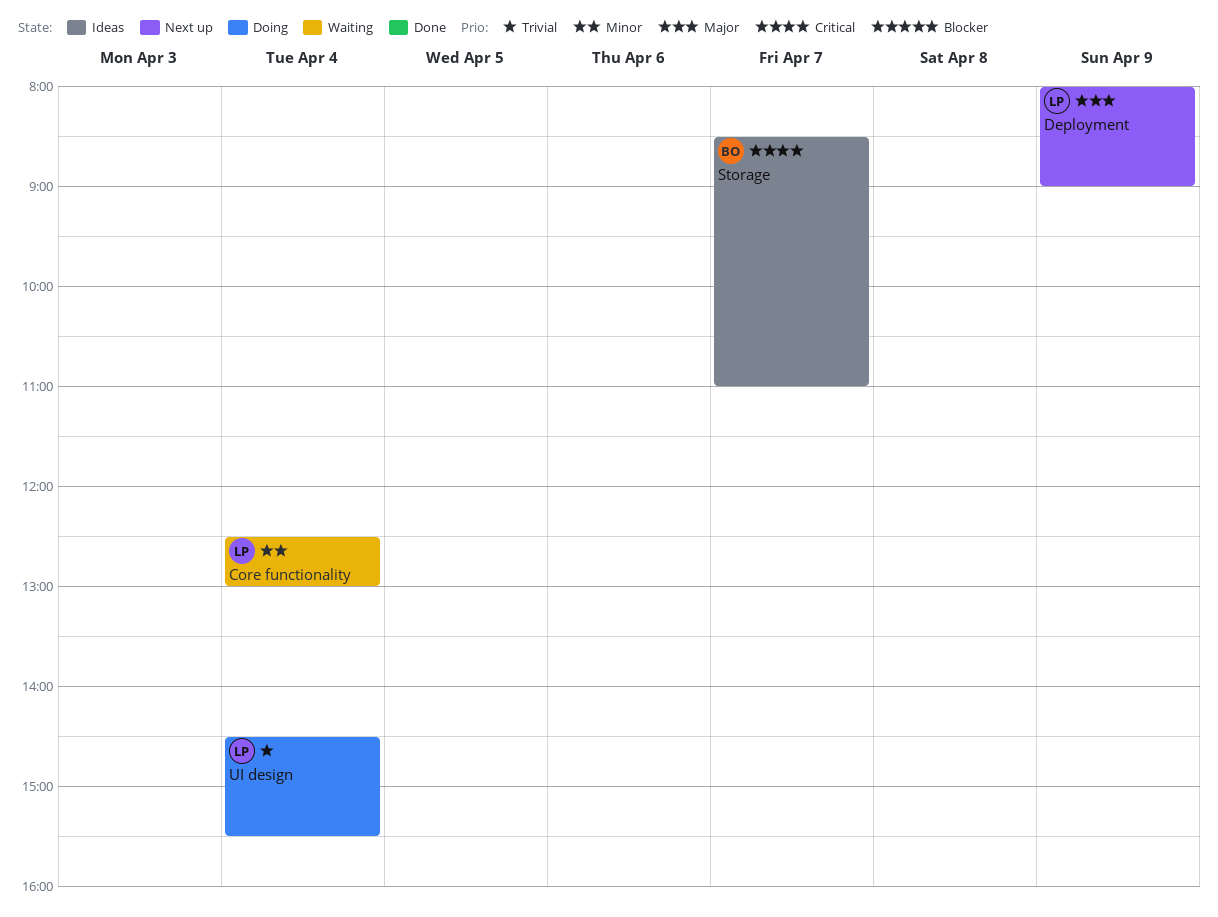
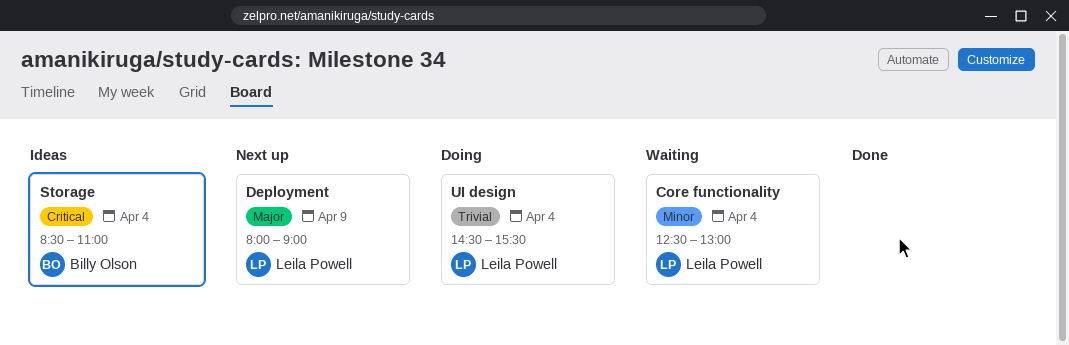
Storage, day: Apr 7 -> Apr 4

